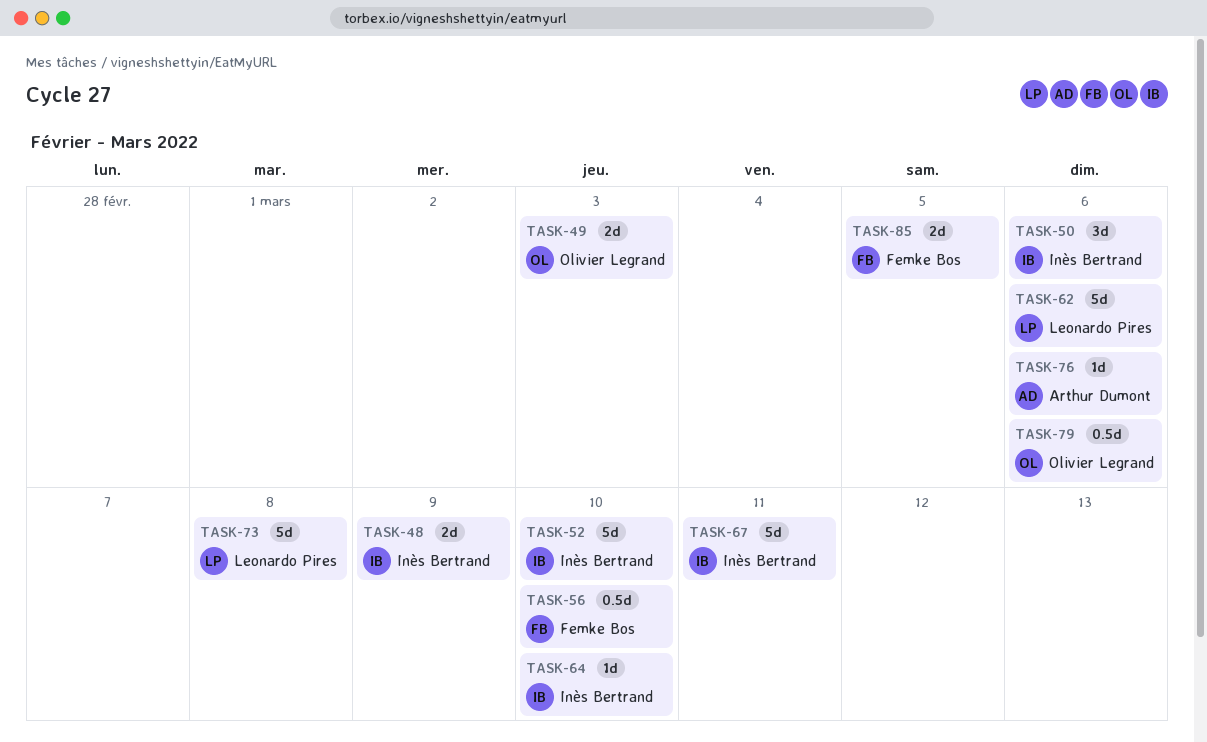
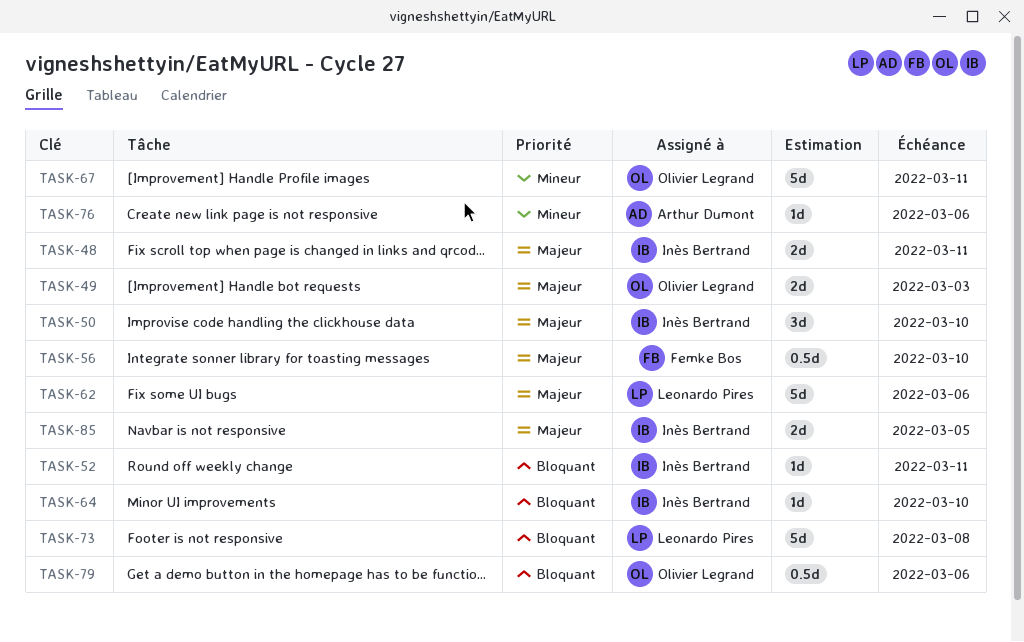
TASK-48, due: Mar 9 -> Mar 11
TASK-50, due: Mar 6 -> Mar 10
TASK-52, estimate: 5d -> 1d
TASK-52, due: Mar 10 -> Mar 11
TASK-67, owner: Inès Bertrand -> Olivier Legrand
TASK-85, owner: Femke Bos -> Inès Bertrand

